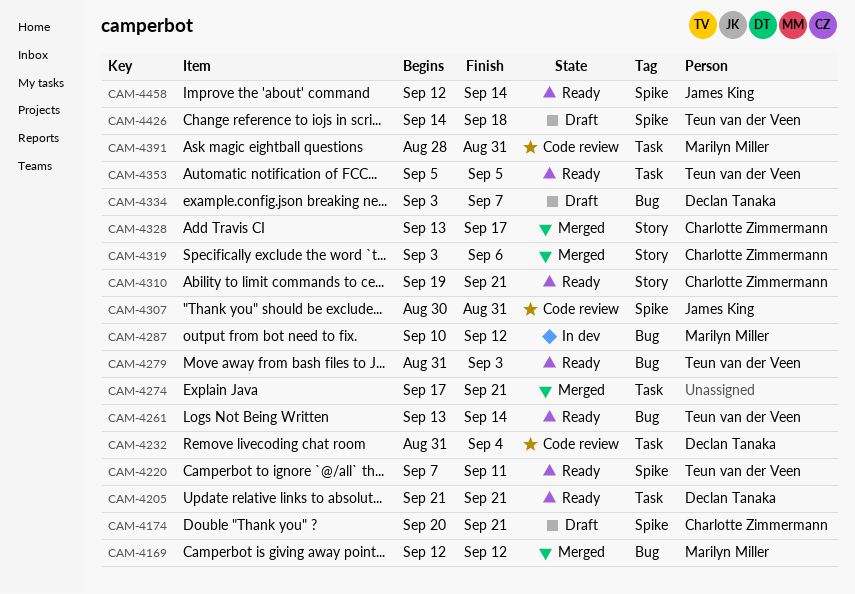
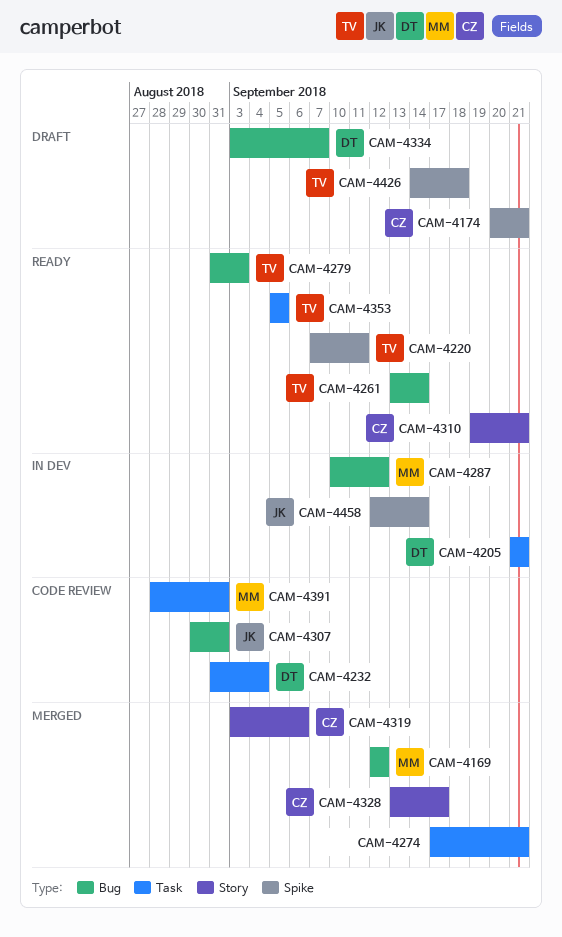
CAM-4205, status: Ready -> In dev
CAM-4307, label: Spike -> Bug
CAM-4458, status: Ready -> In dev

